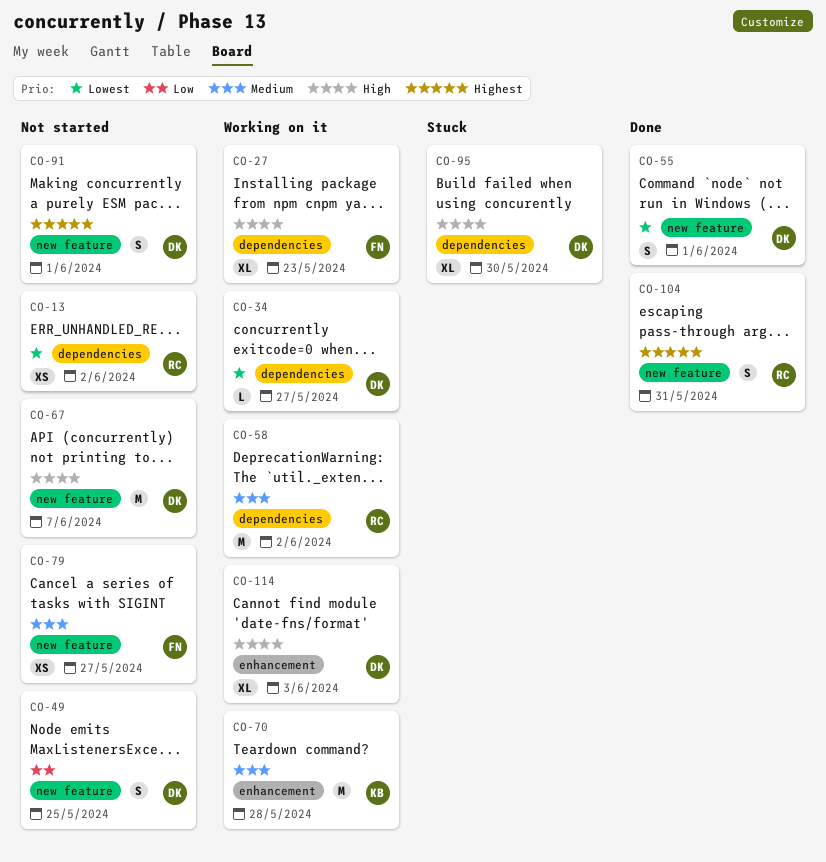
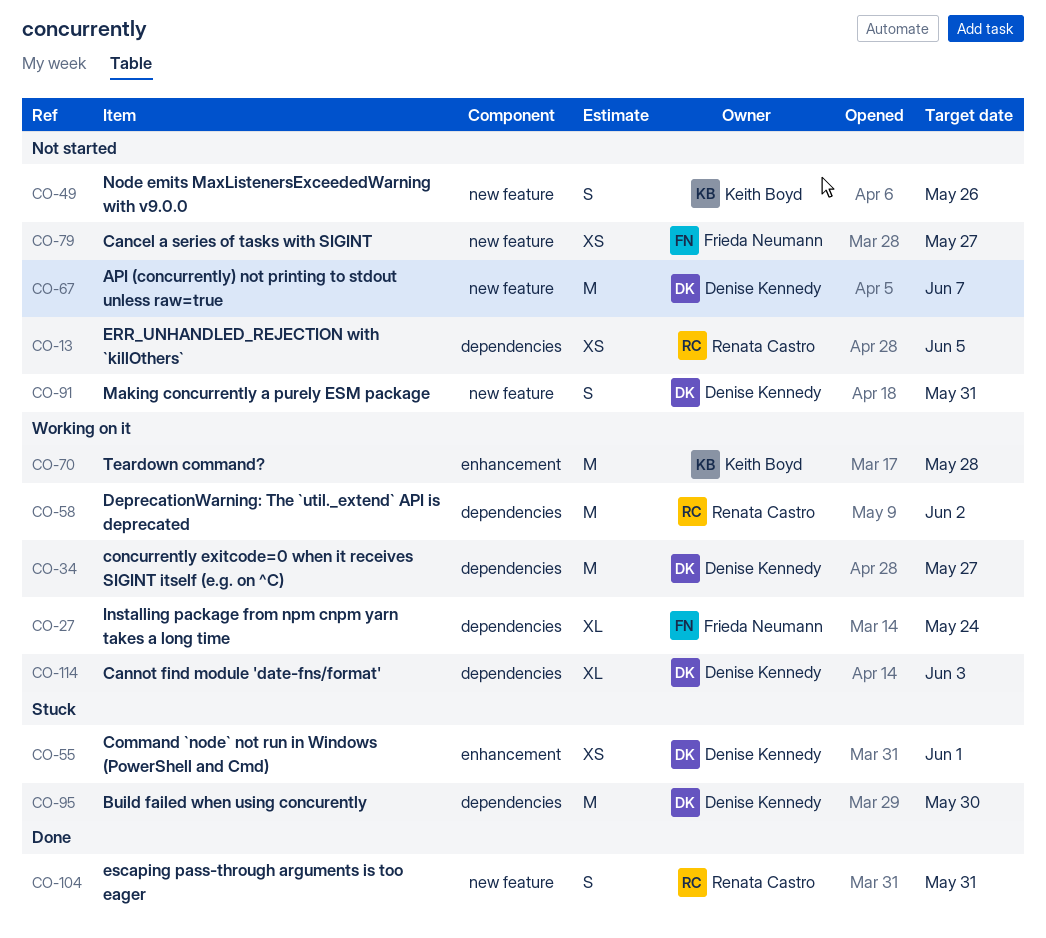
CO-13, due: Jun 2 -> Jun 5
CO-27, due: May 23 -> May 24
CO-34, estimate: L -> M
CO-49, owner: Denise Kennedy -> Keith Boyd
CO-49, due: May 25 -> May 26
CO-55, status: Done -> Stuck
CO-55, label: new feature -> enhancement
CO-55, estimate: S -> XS
CO-91, due: Jun 1 -> May 31
CO-95, estimate: XL -> M
CO-114, label: enhancement -> dependencies

